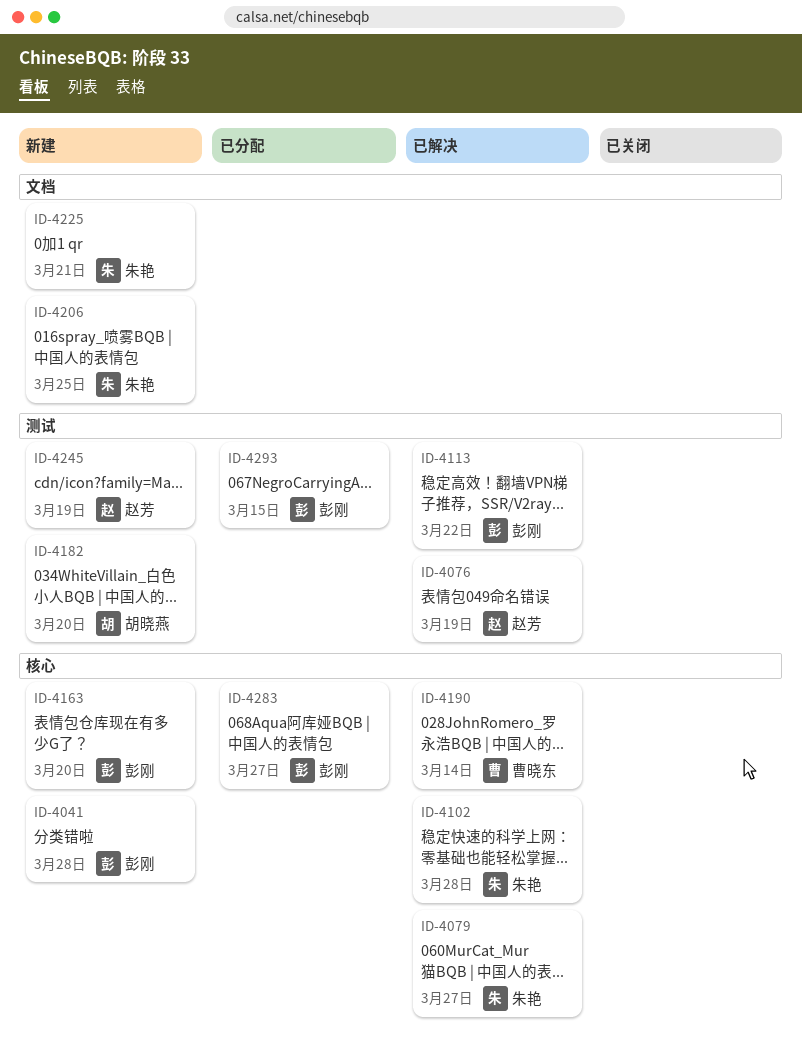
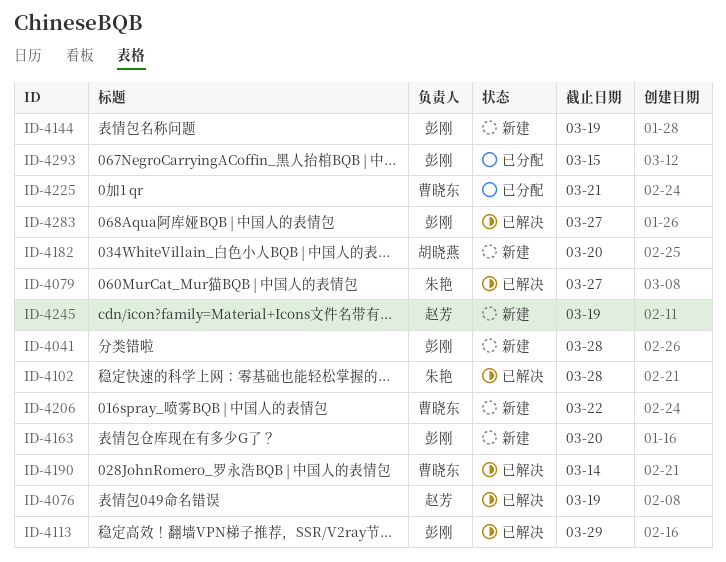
ID-4113, due: Mar 22 -> Mar 29
ID-4144: none -> present
ID-4206, owner: 朱艳 -> 曹晓东
ID-4206, due: Mar 25 -> Mar 22
ID-4225, status: 新建 -> 已分配
ID-4225, owner: 朱艳 -> 曹晓东
ID-4283, status: 已分配 -> 已解决

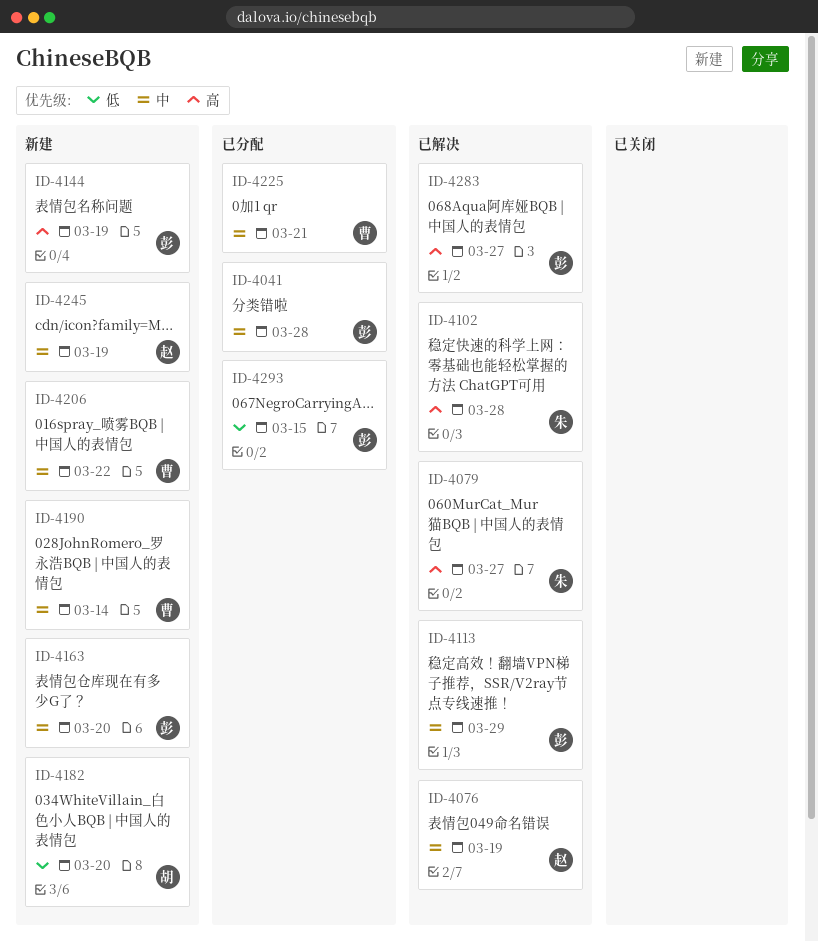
ID-4041, status: 新建 -> 已分配
ID-4190, status: 已解决 -> 新建

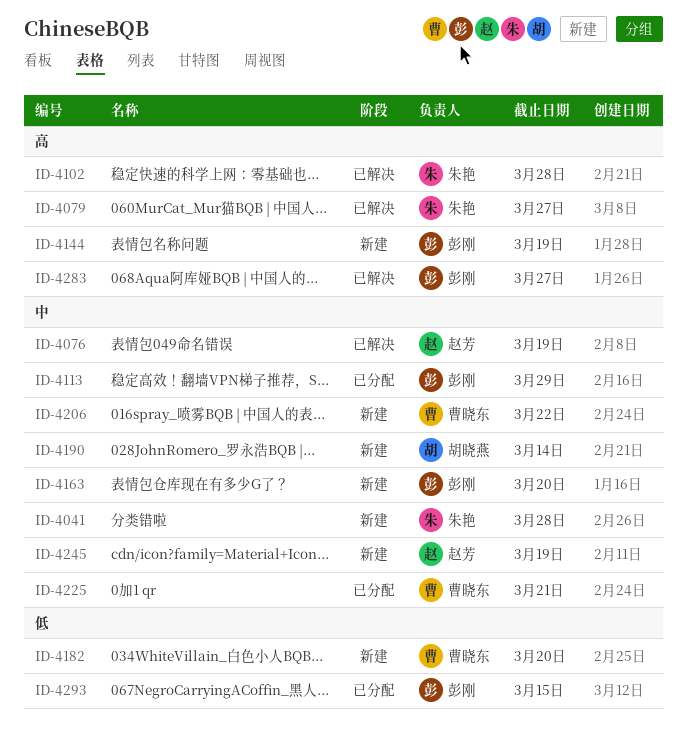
ID-4041, status: 已分配 -> 新建
ID-4041, owner: 彭刚 -> 朱艳
ID-4113, status: 已解决 -> 已分配
ID-4182, owner: 胡晓燕 -> 曹晓东
ID-4190, owner: 曹晓东 -> 胡晓燕

